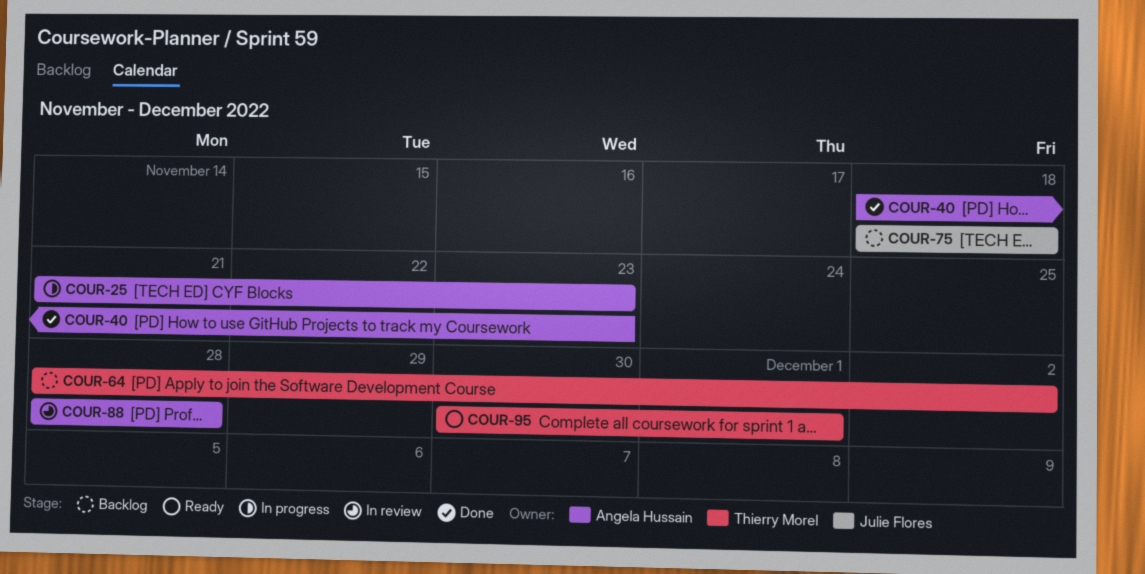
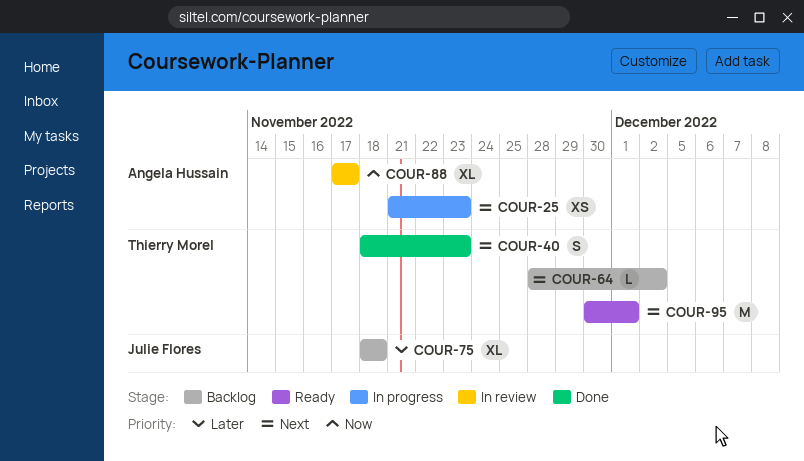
COUR-40, owner: Angela Hussain -> Thierry Morel
COUR-88, start: Nov 28 -> Nov 17
COUR-88, due: Nov 28 -> Nov 17

